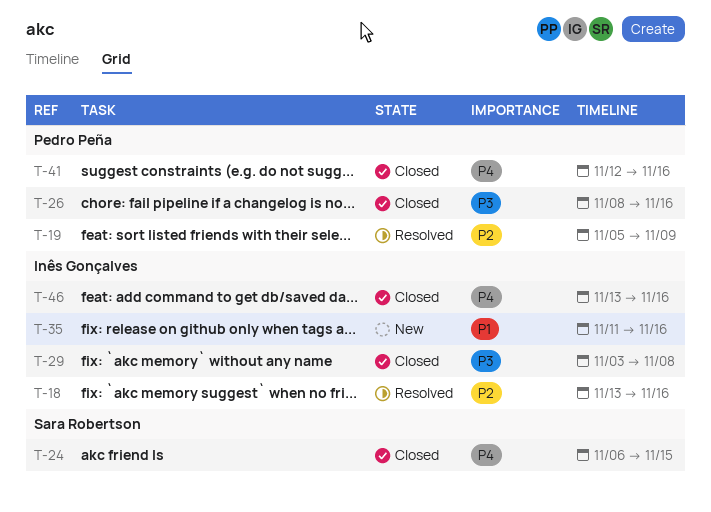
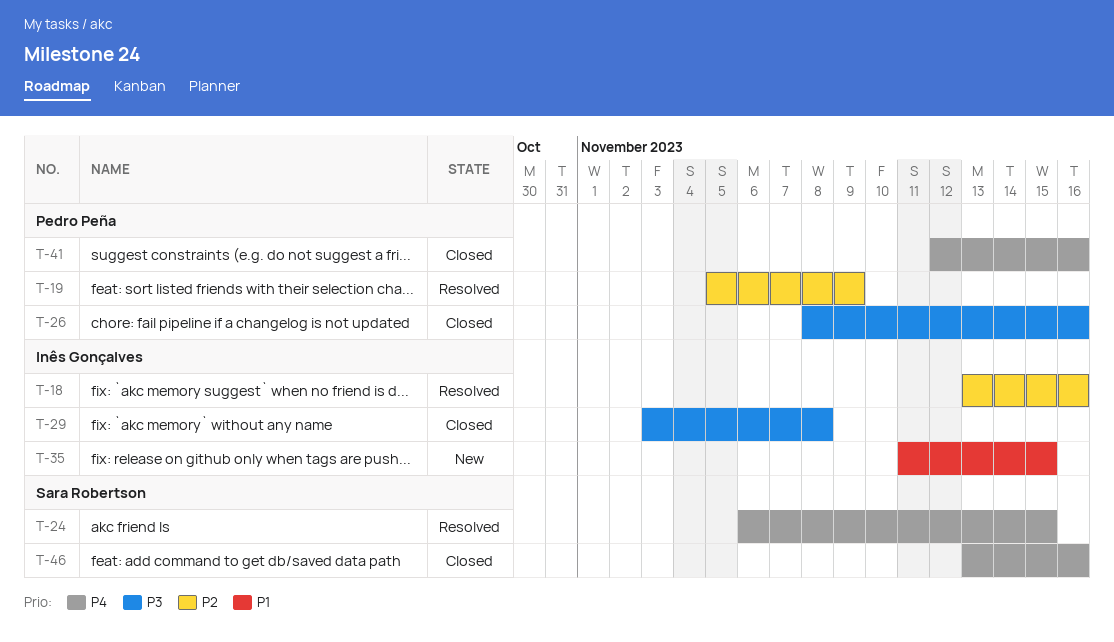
T-24, status: Closed -> Resolved
T-35, due: Nov 16 -> Nov 15
T-46, owner: Inês Gonçalves -> Sara Robertson

